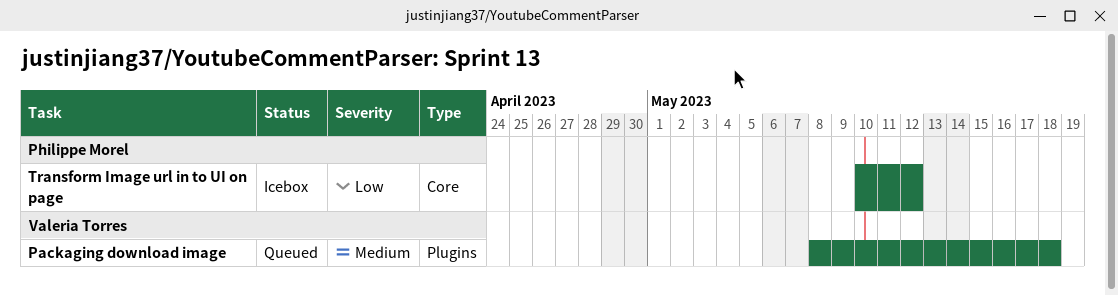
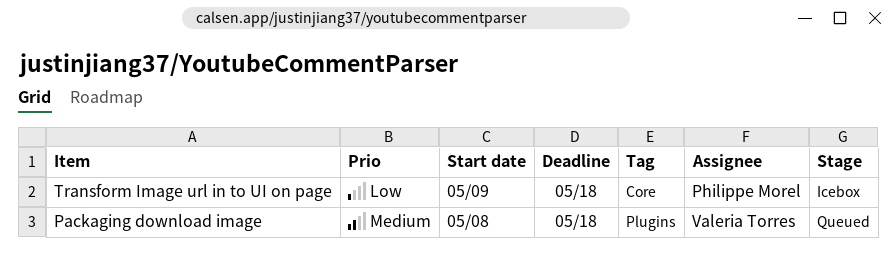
Transform Image url in to UI on page, start: May 10 -> May 9
Transform Image url in to UI on page, due: May 12 -> May 18

